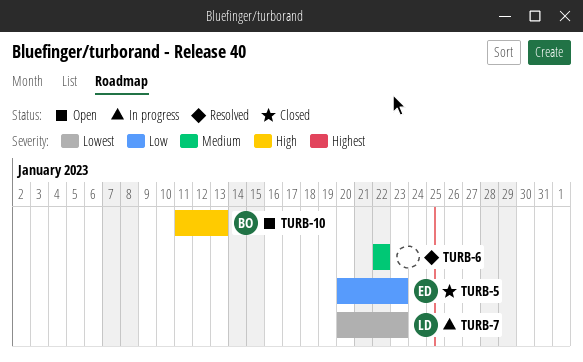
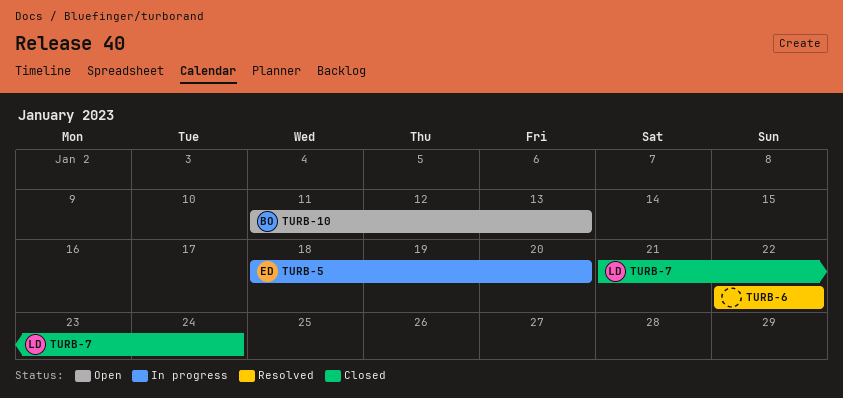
TURB-5, status: Closed -> In progress
TURB-5, start: Jan 20 -> Jan 18
TURB-5, due: Jan 23 -> Jan 20
TURB-7, status: In progress -> Closed
TURB-7, start: Jan 20 -> Jan 21
TURB-7, due: Jan 23 -> Jan 24

